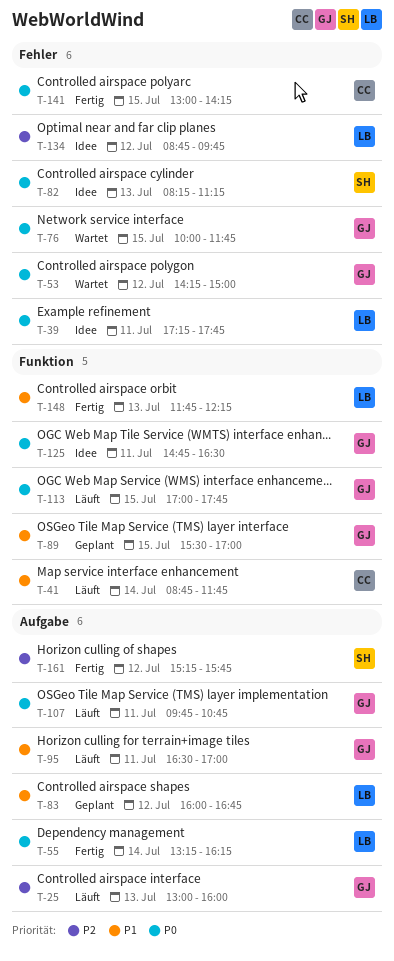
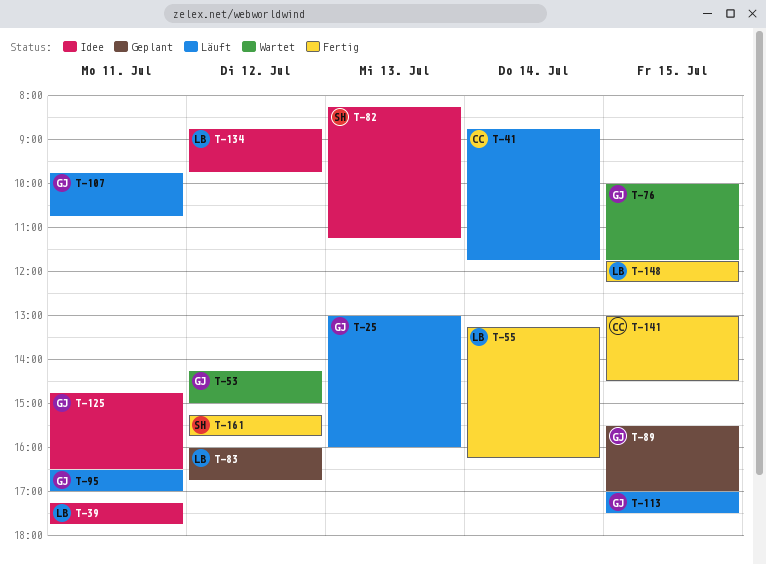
T-113, ends: 17:45 -> 17:30
T-141, ends: 14:15 -> 14:30
T-148, day: Jul 13 -> Jul 15

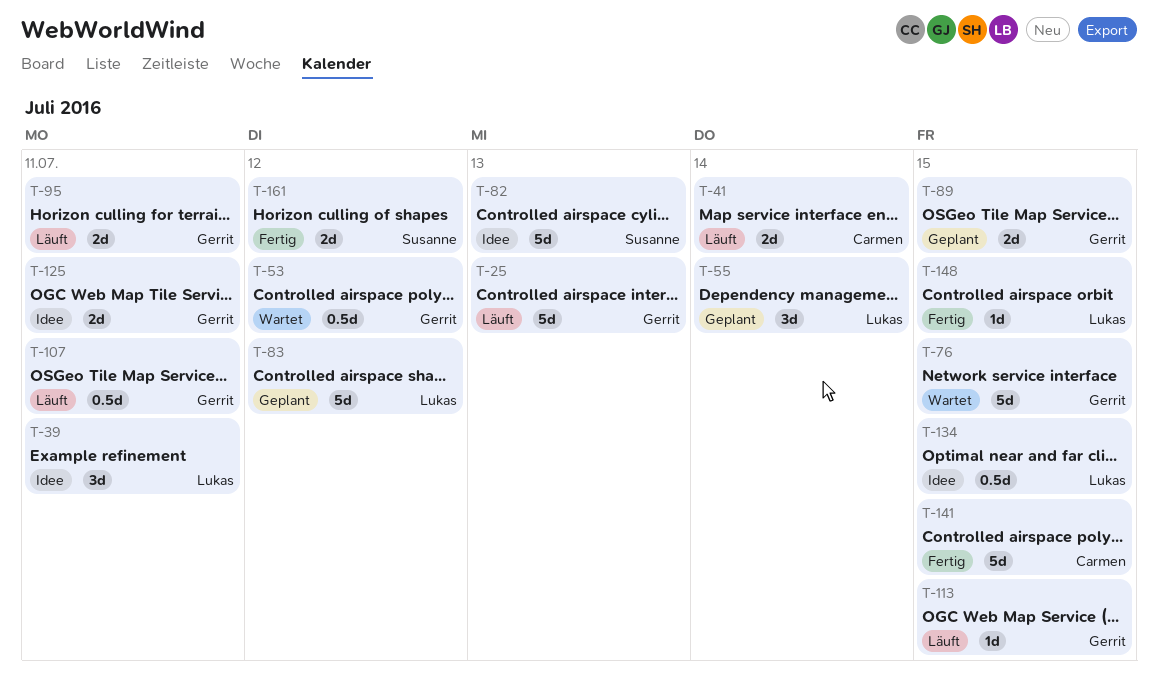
T-55, status: Fertig -> Geplant
T-134, day: Jul 12 -> Jul 15

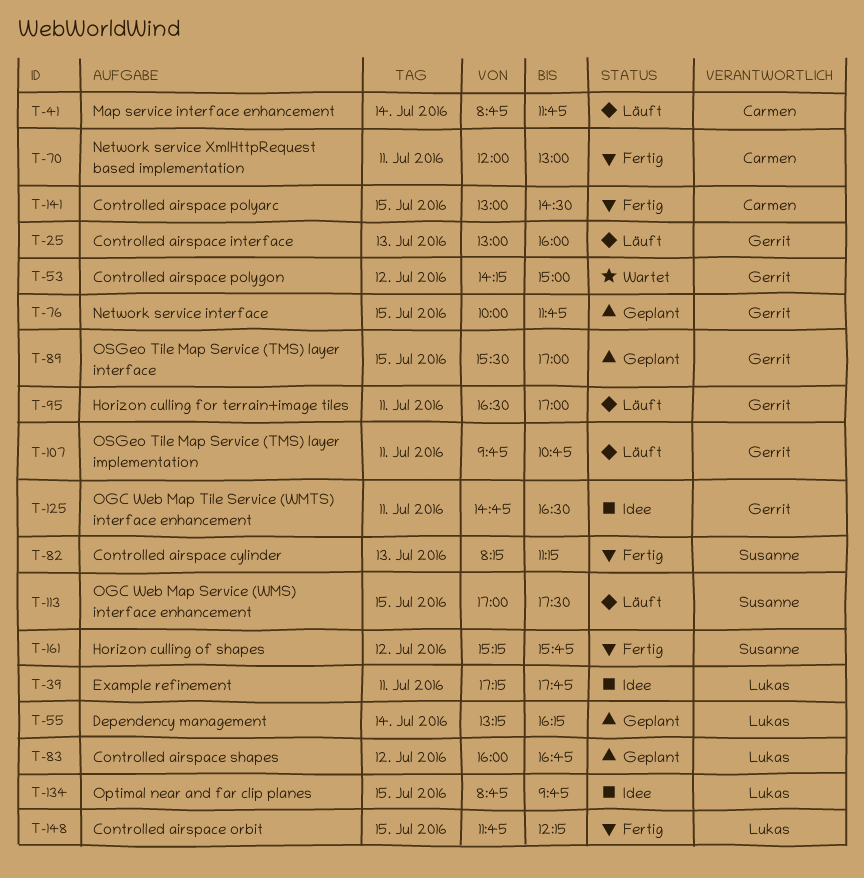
T-70: none -> present
T-76, status: Wartet -> Geplant
T-82, status: Idee -> Fertig
T-113, owner: Gerrit -> Susanne

